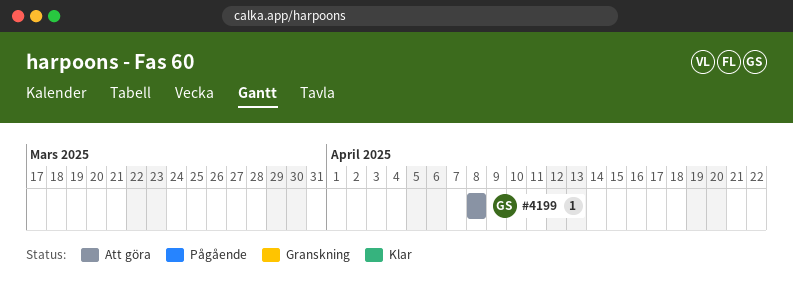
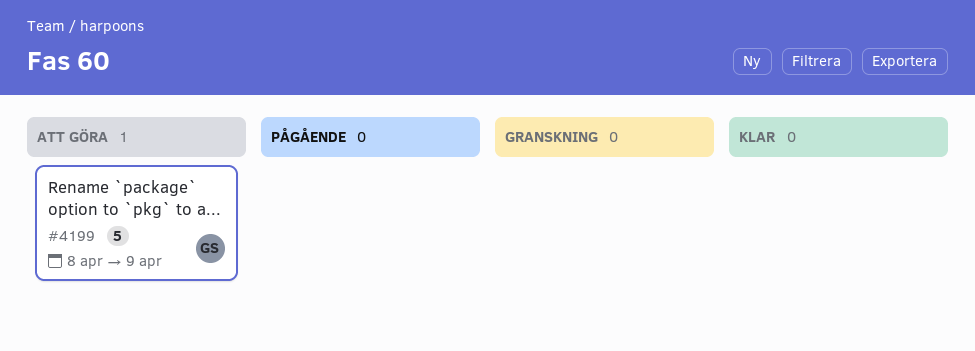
#4199, estimate: 1 -> 5
#4199, due: Apr 8 -> Apr 9

